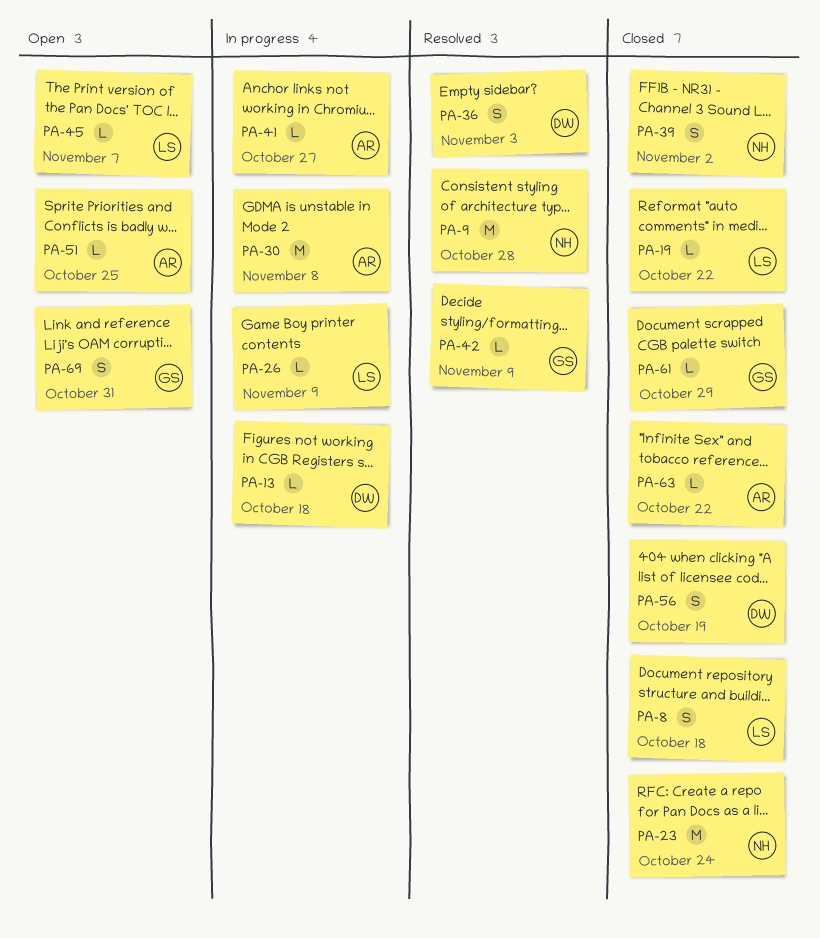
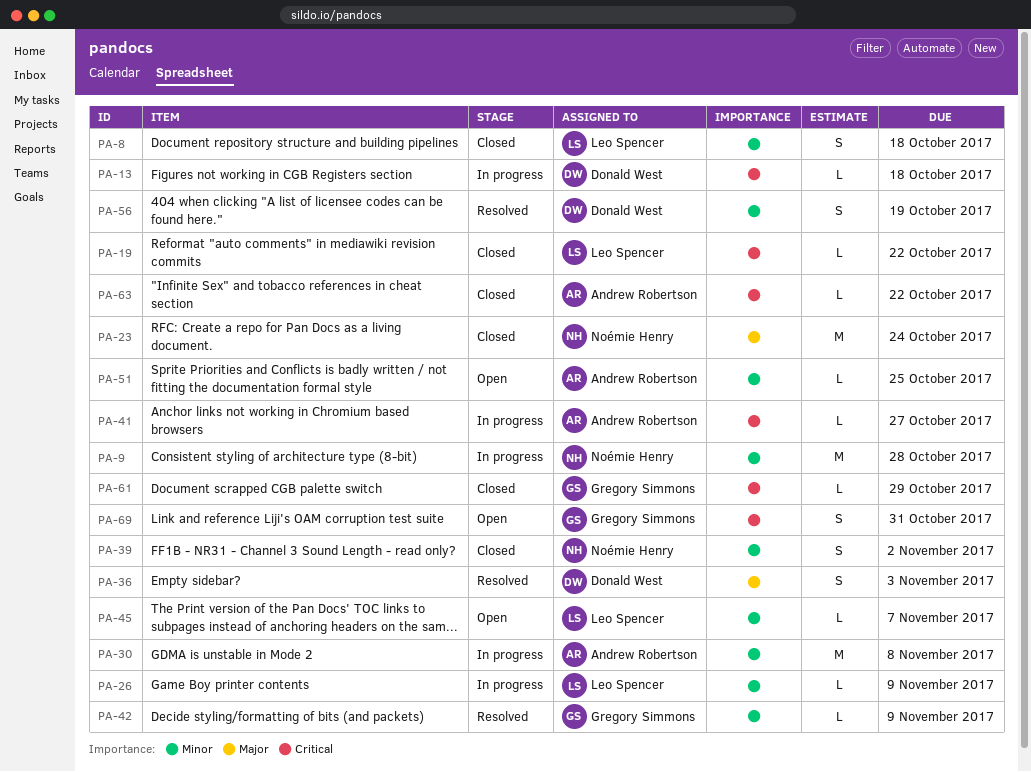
PA-9, status: Resolved -> In progress
PA-56, status: Closed -> Resolved

